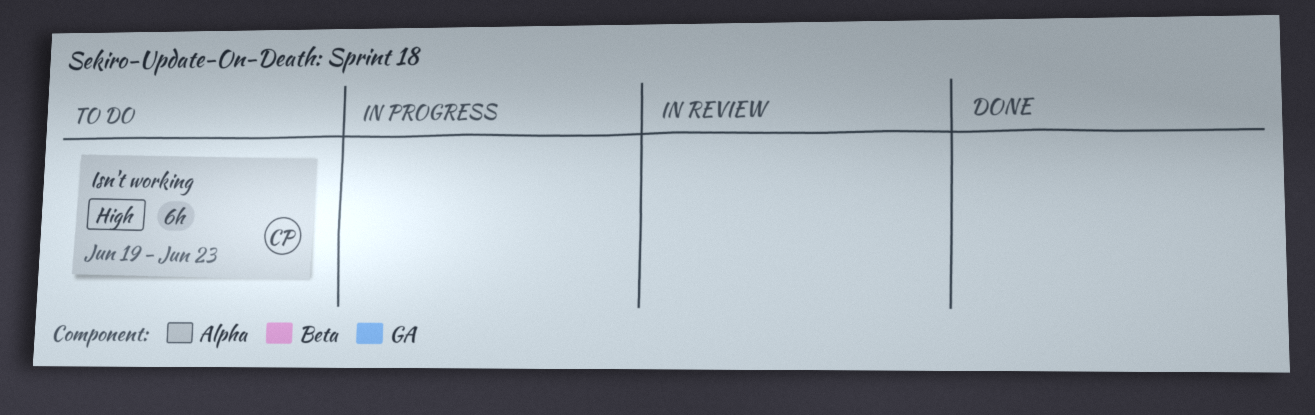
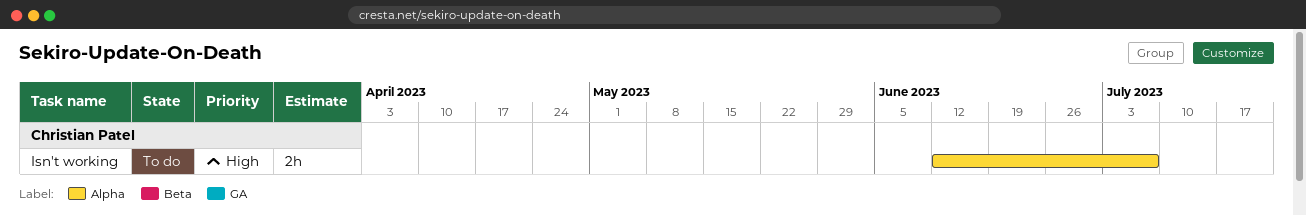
Isn't working, estimate: 6h -> 2h
Isn't working, start: Jun 19 -> Jun 12
Isn't working, due: Jun 23 -> Jul 7

